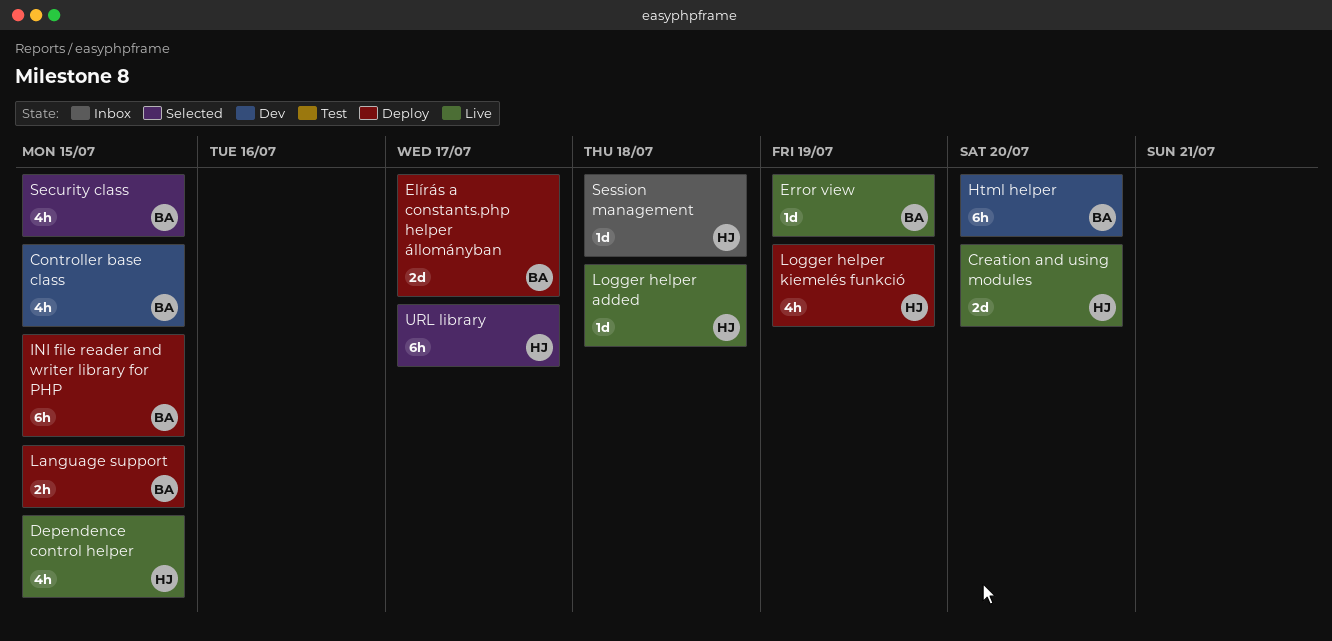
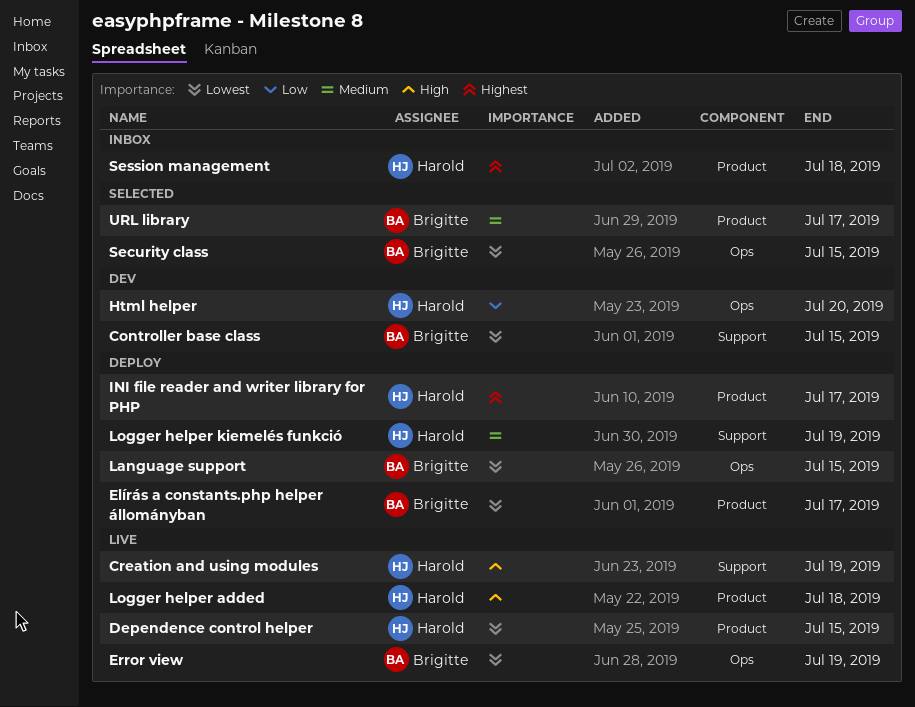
Creation and using modules, due: Jul 20 -> Jul 19
Html helper, owner: Brigitte -> Harold
INI file reader and writer library for PHP, owner: Brigitte -> Harold
INI file reader and writer library for PHP, due: Jul 15 -> Jul 17
URL library, owner: Harold -> Brigitte

